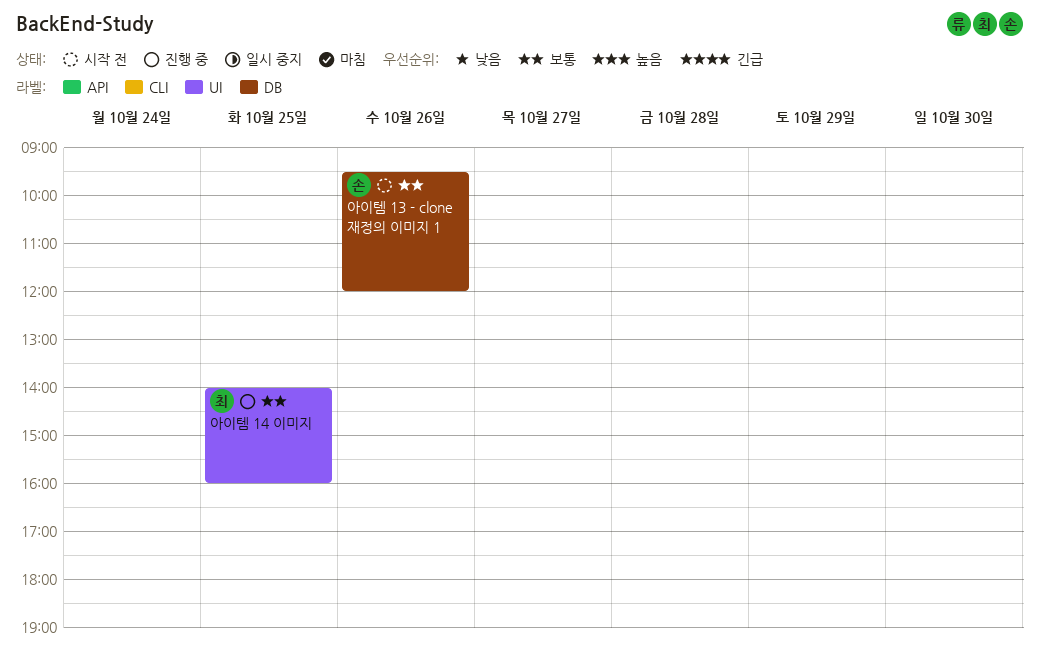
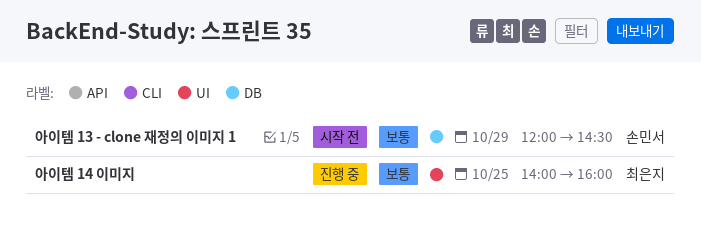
아이템 13 - clone 재정의 이미지 1, day: Oct 26 -> Oct 29
아이템 13 - clone 재정의 이미지 1, begins: 09:30 -> 12:00
아이템 13 - clone 재정의 이미지 1, ends: 12:00 -> 14:30

